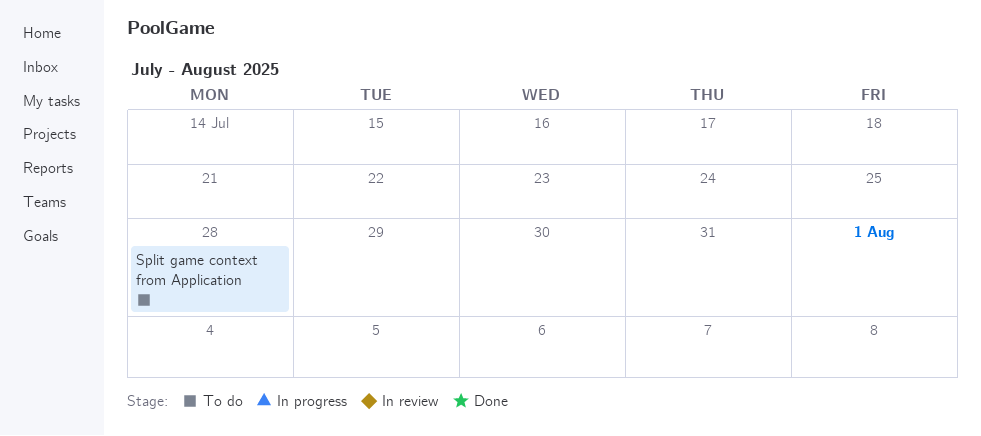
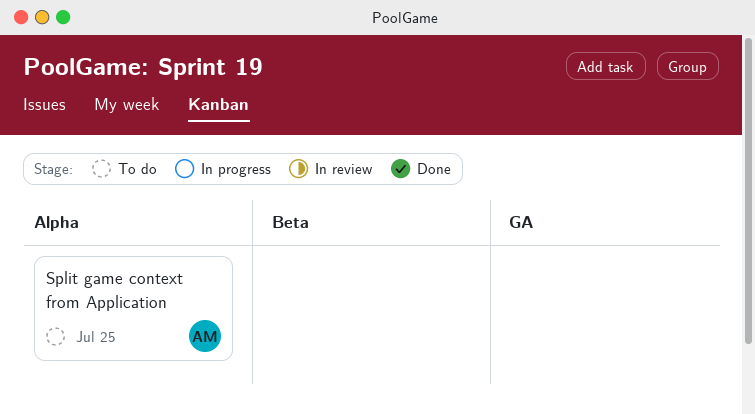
Split game context from Application, due: Jul 28 -> Jul 25

